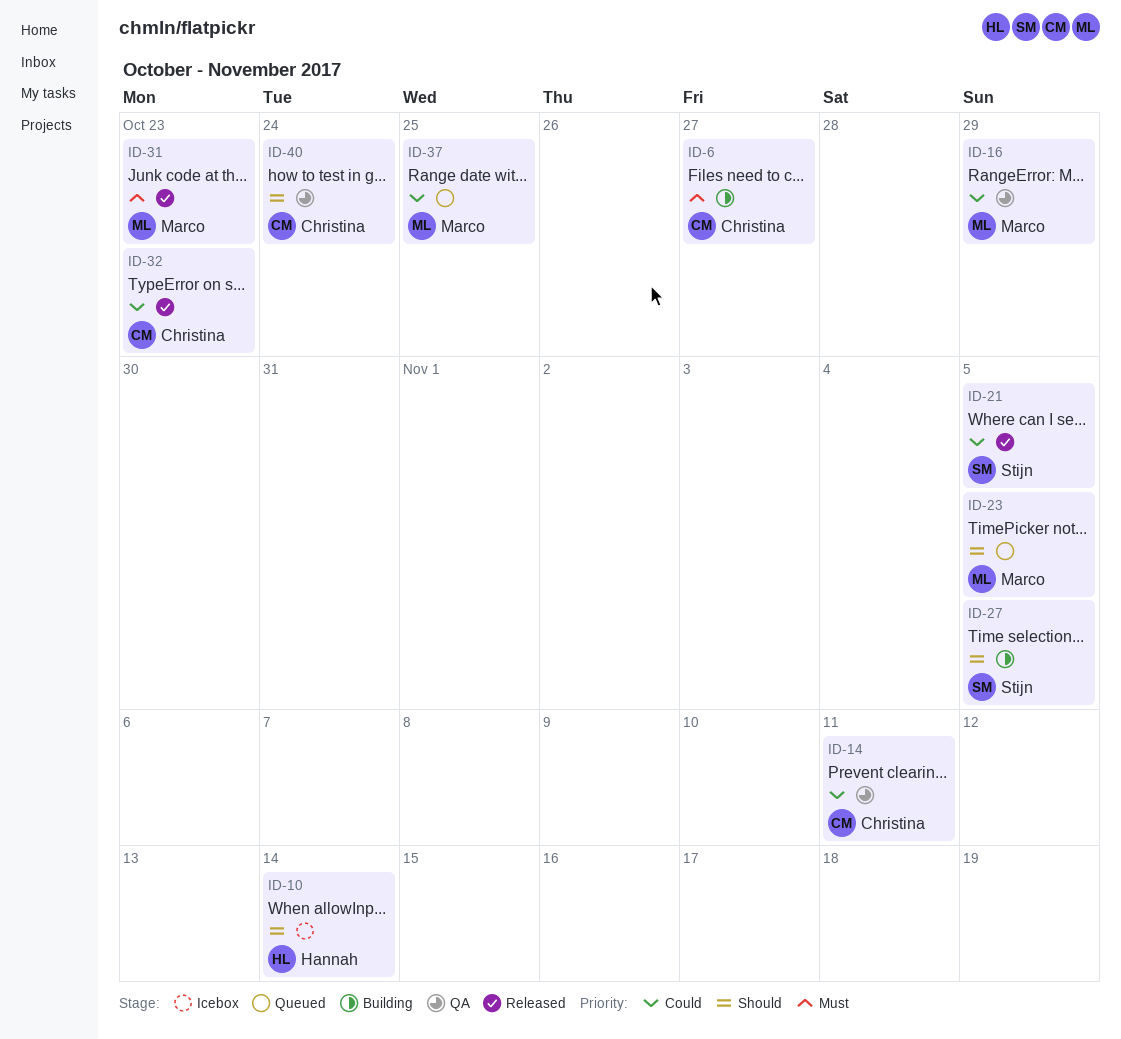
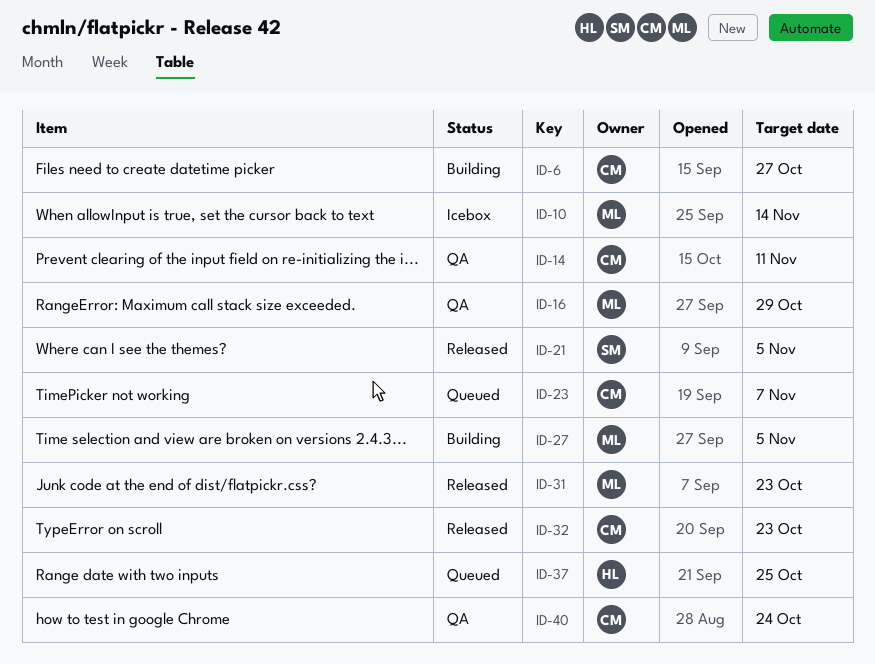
ID-10, owner: Hannah -> Marco
ID-23, owner: Marco -> Christina
ID-23, due: Nov 5 -> Nov 7
ID-27, owner: Stijn -> Marco
ID-37, owner: Marco -> Hannah

